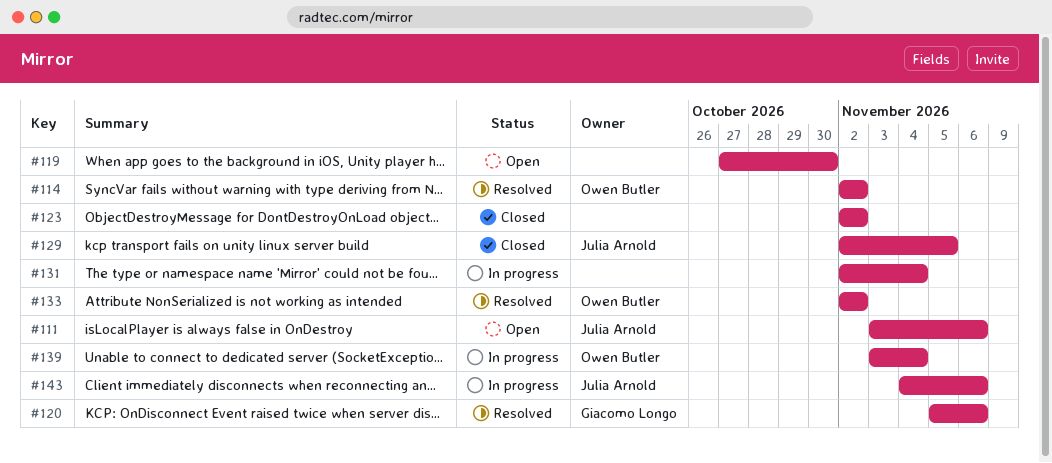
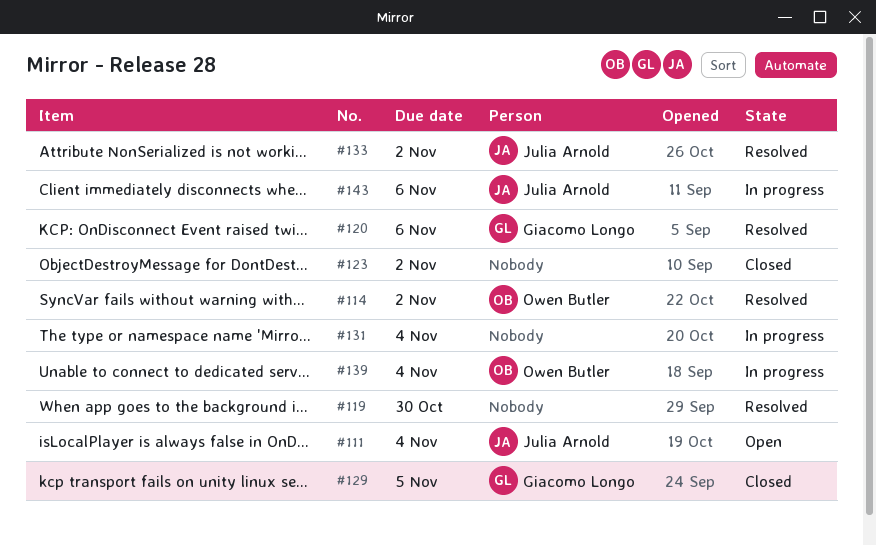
#111, due: Nov 6 -> Nov 4
#119, status: Open -> Resolved
#129, owner: Julia Arnold -> Giacomo Longo
#133, owner: Owen Butler -> Julia Arnold

